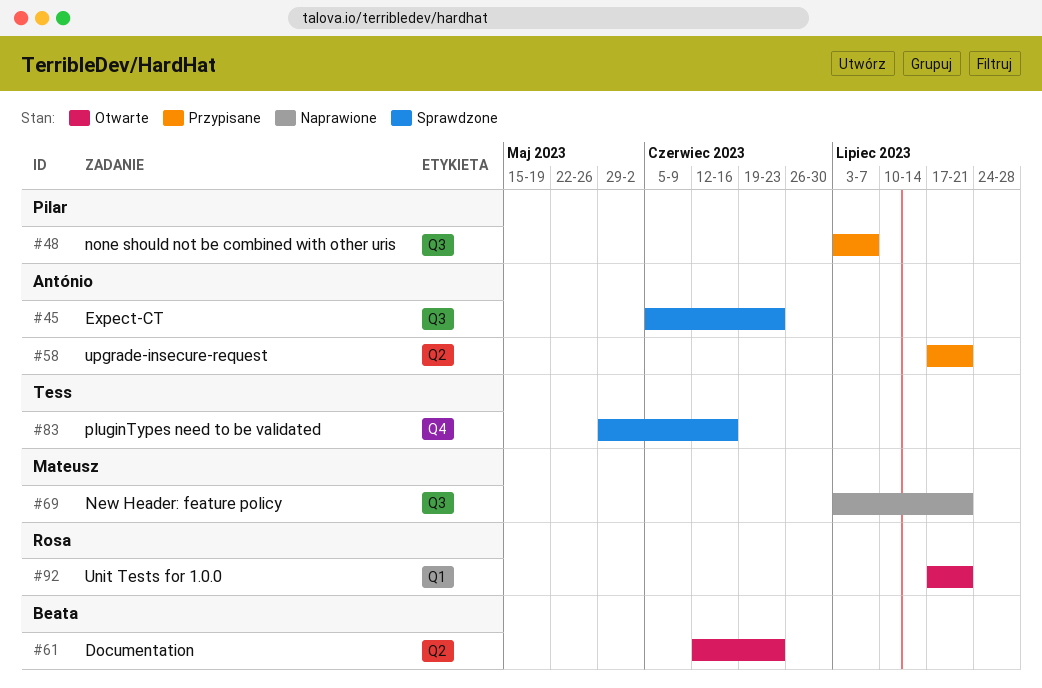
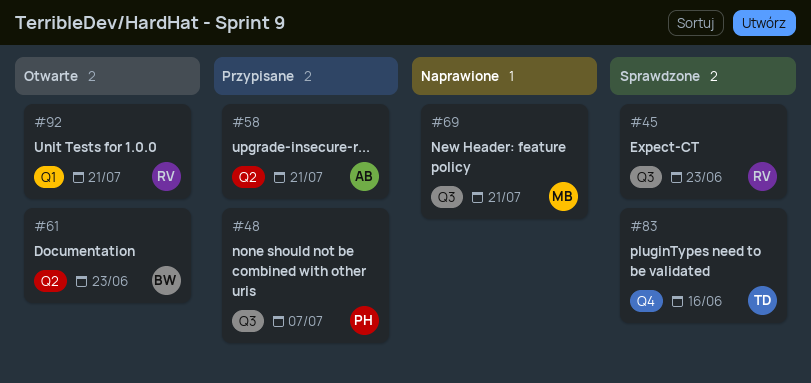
#45, owner: António -> Rosa

